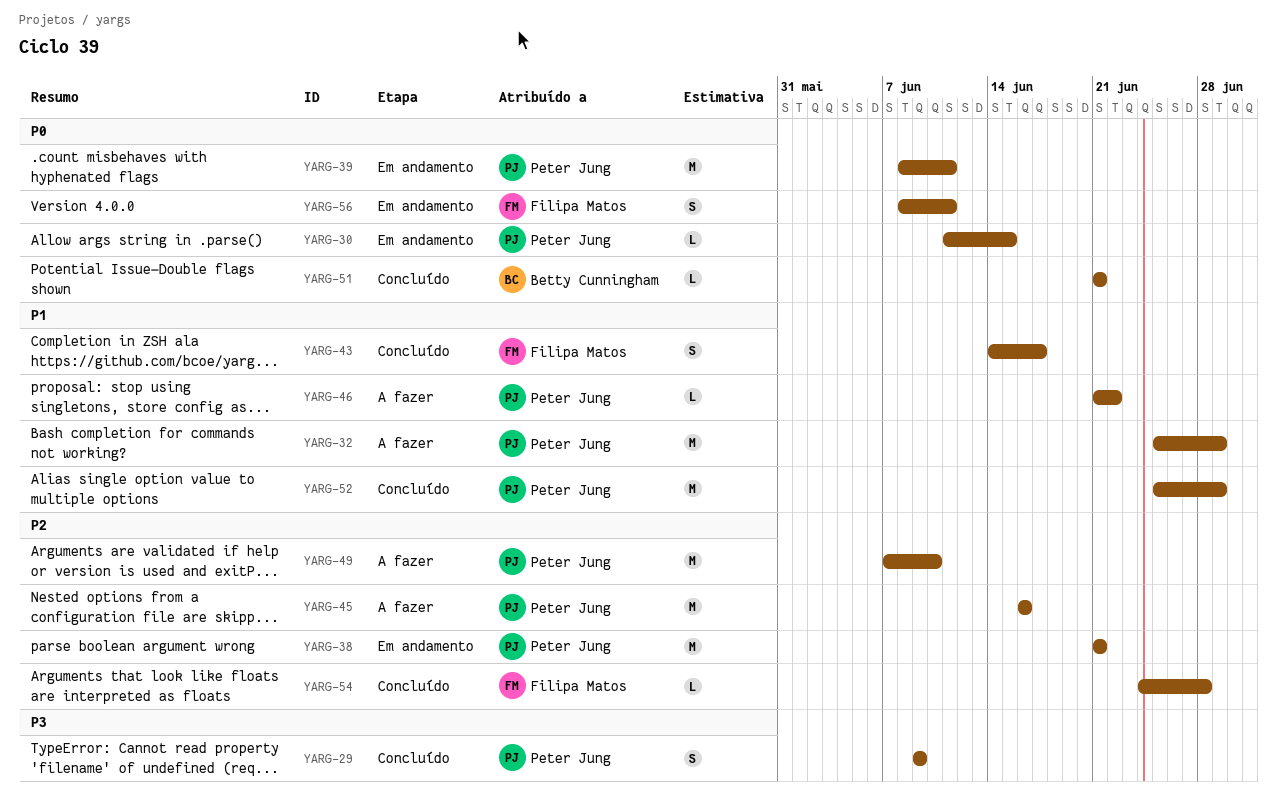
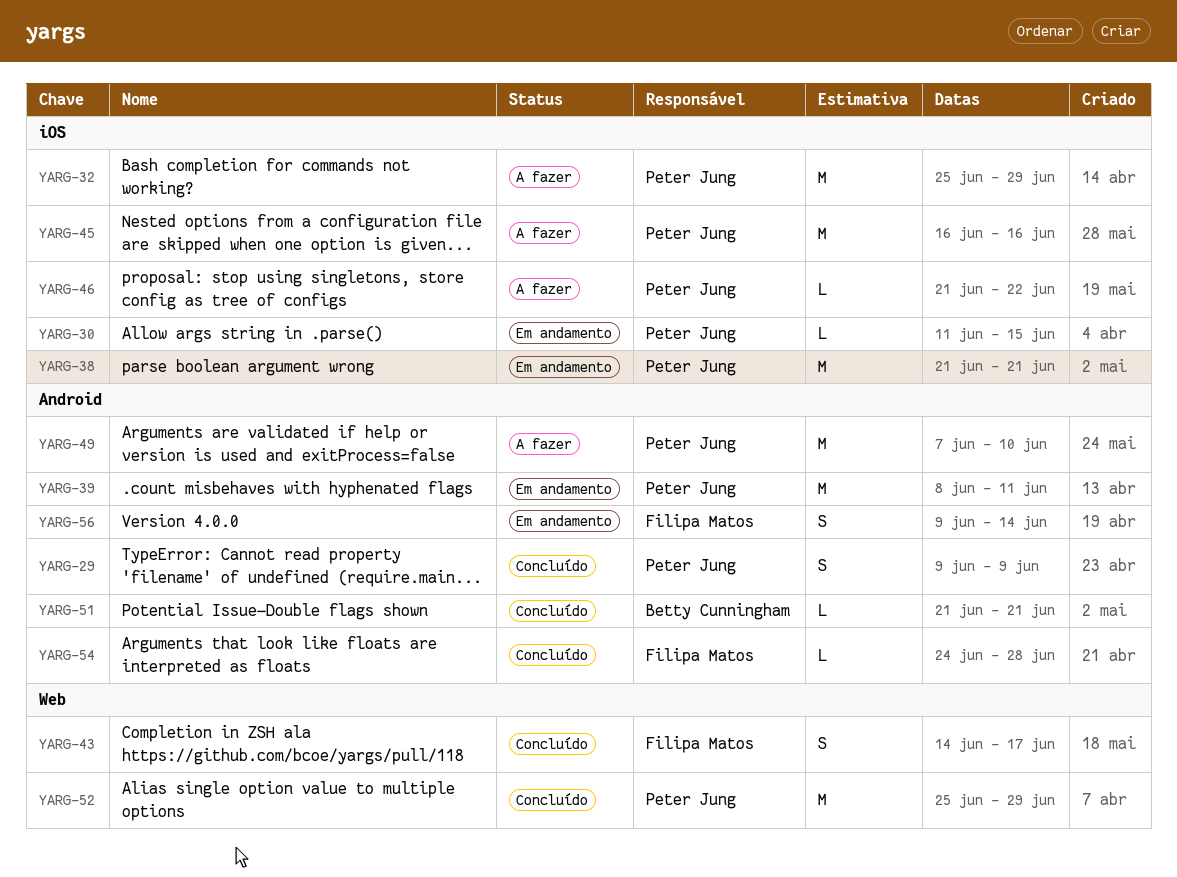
YARG-56, start: Jun 8 -> Jun 9
YARG-56, due: Jun 11 -> Jun 14

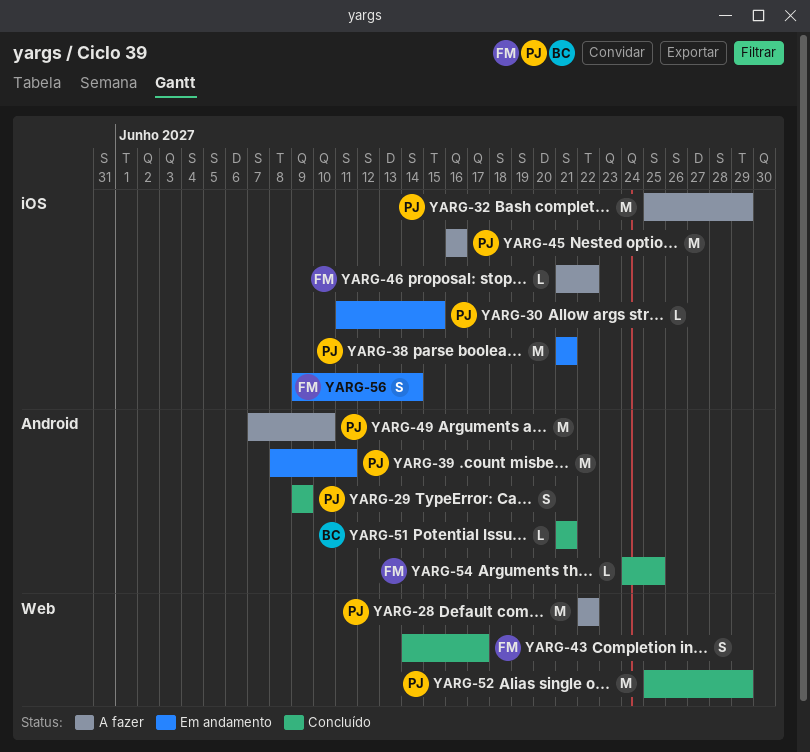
YARG-28: none -> present
YARG-46, owner: Peter Jung -> Filipa Matos
YARG-54, due: Jun 28 -> Jun 25
YARG-56, label: Android -> iOS

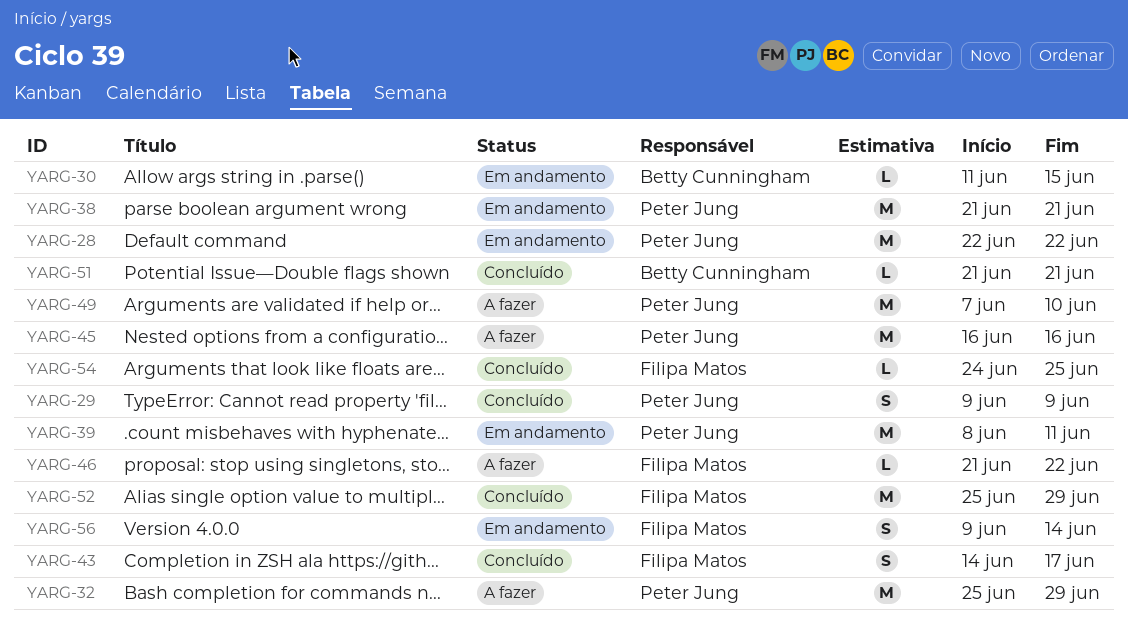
YARG-28, status: A fazer -> Em andamento
YARG-30, owner: Peter Jung -> Betty Cunningham
YARG-52, owner: Peter Jung -> Filipa Matos

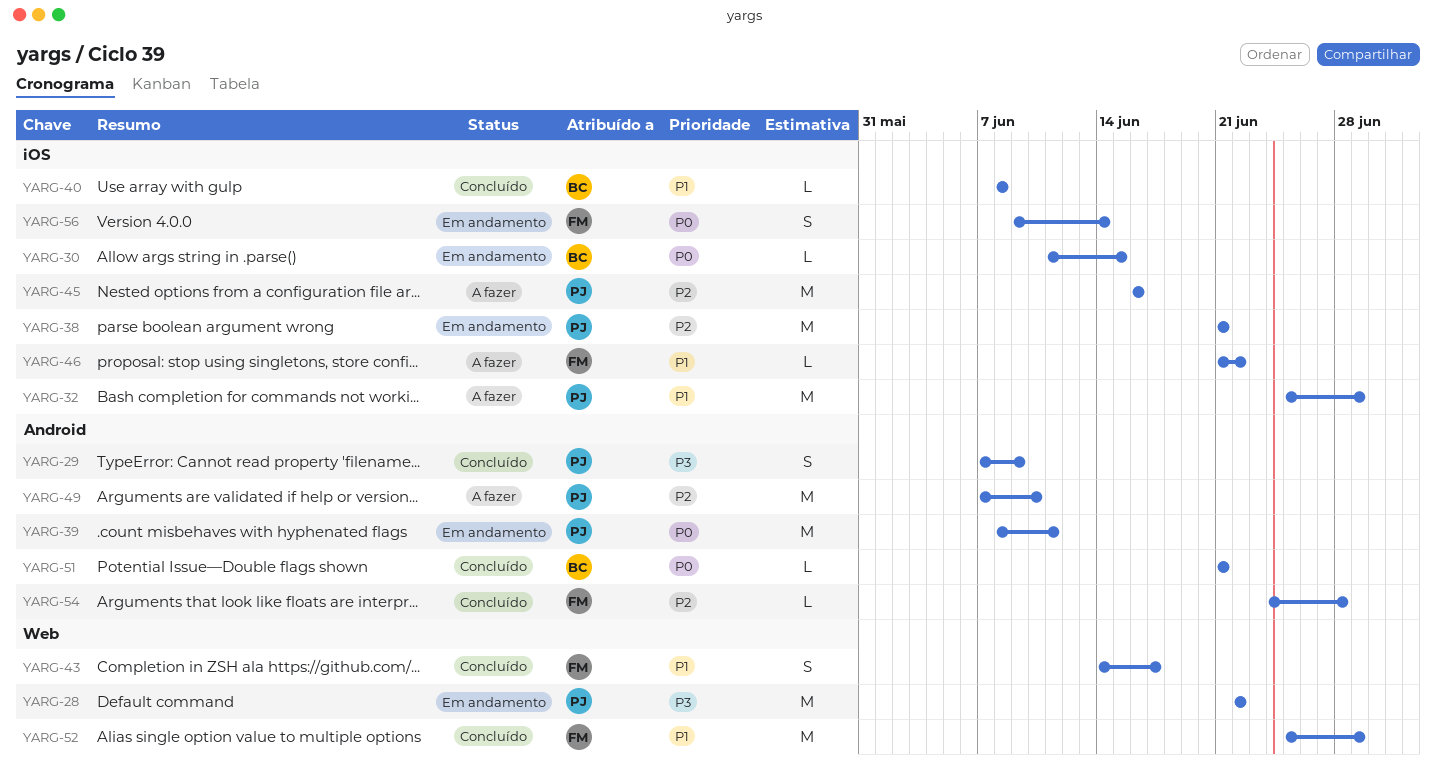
YARG-29, start: Jun 9 -> Jun 7
YARG-40: none -> present
YARG-54, due: Jun 25 -> Jun 28

